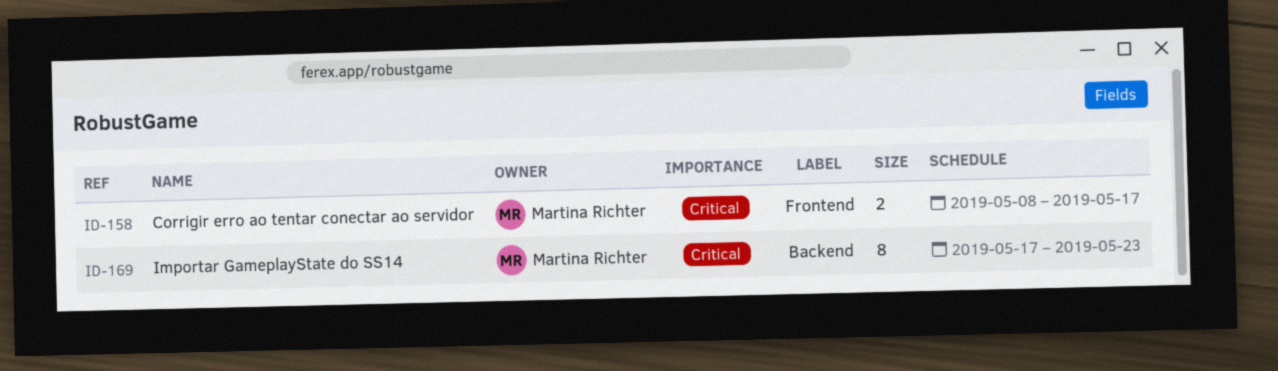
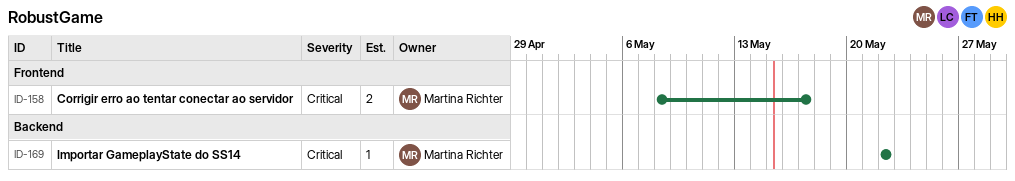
ID-169, estimate: 8 -> 1
ID-169, start: May 17 -> May 22
ID-169, due: May 23 -> May 22

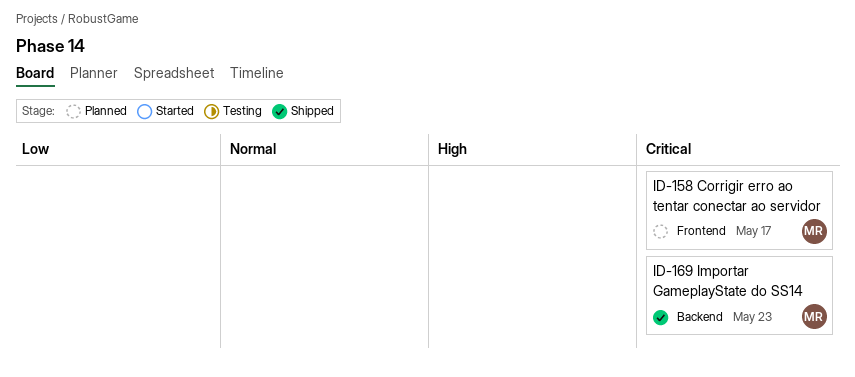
ID-169, due: May 22 -> May 23

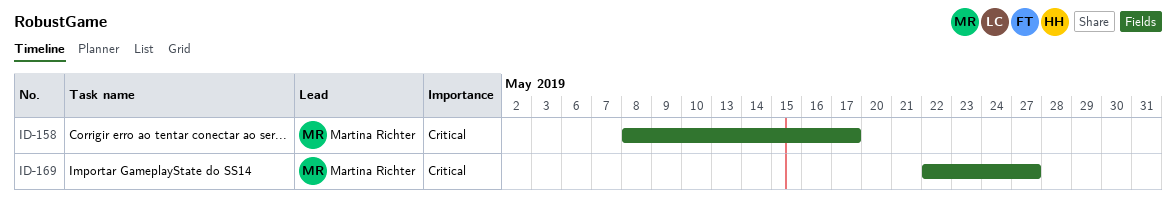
ID-169, due: May 23 -> May 27

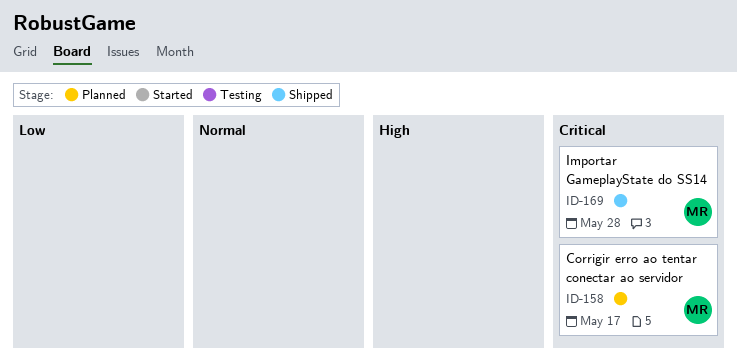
ID-169, due: May 27 -> May 28

